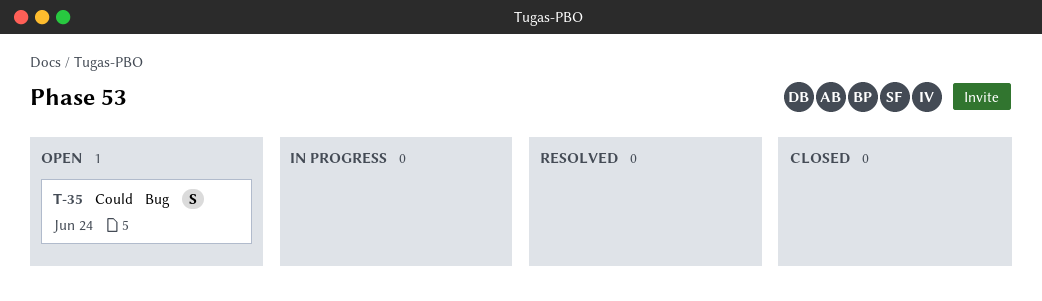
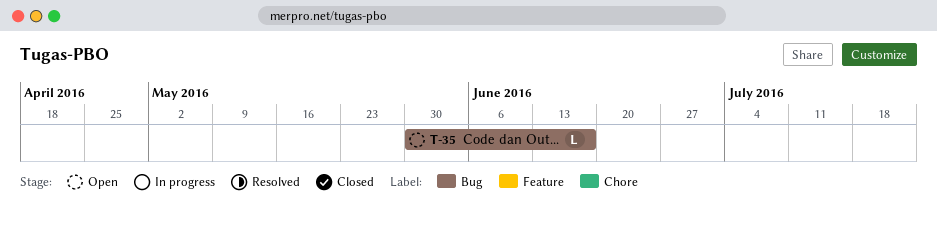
T-35, estimate: S -> L
T-35, due: Jun 24 -> Jun 17

